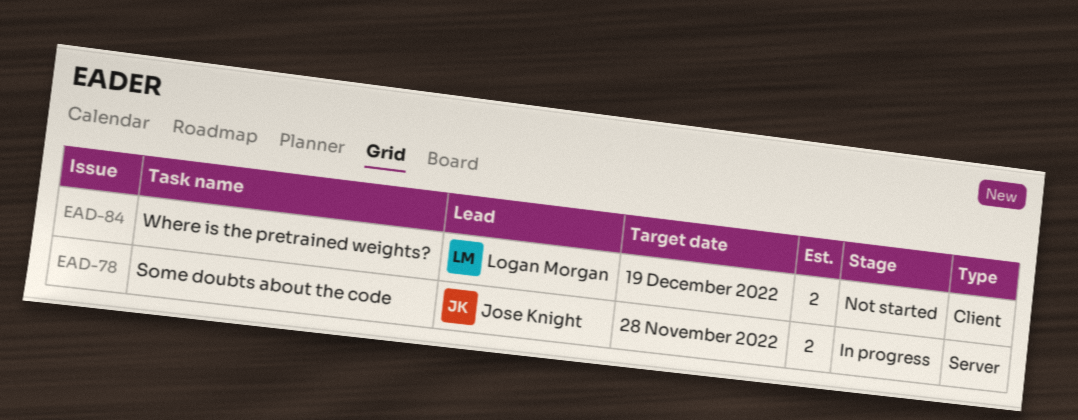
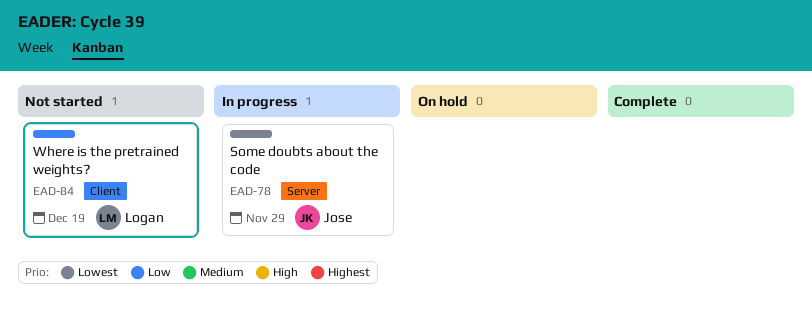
EAD-78, due: Nov 28 -> Nov 29

